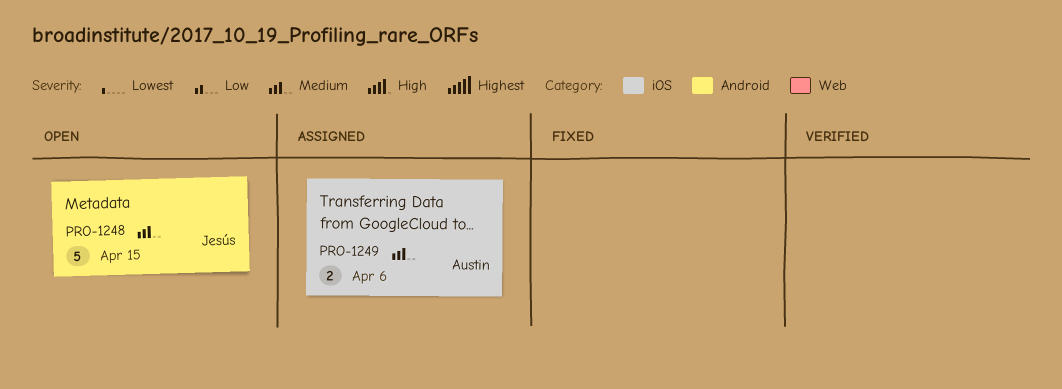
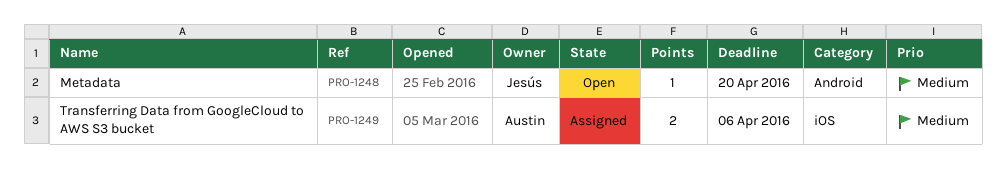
PRO-1248, estimate: 5 -> 1
PRO-1248, due: Apr 15 -> Apr 20

